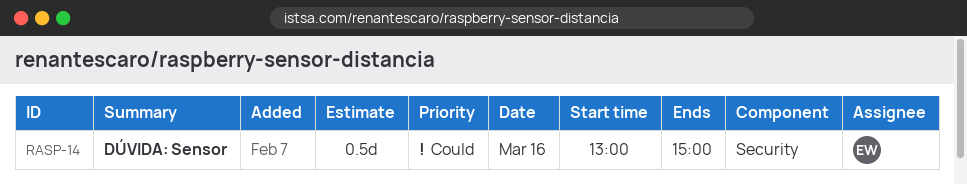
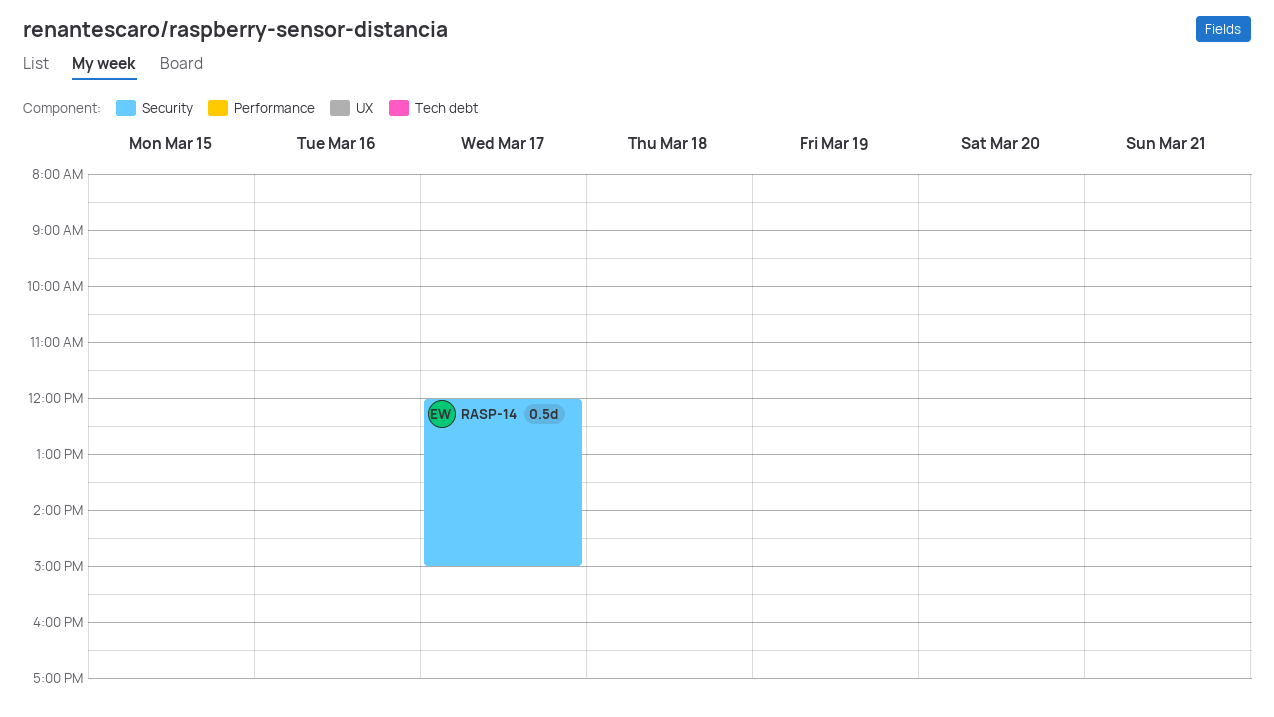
RASP-14, day: Mar 16 -> Mar 17
RASP-14, begins: 13:00 -> 12:00

